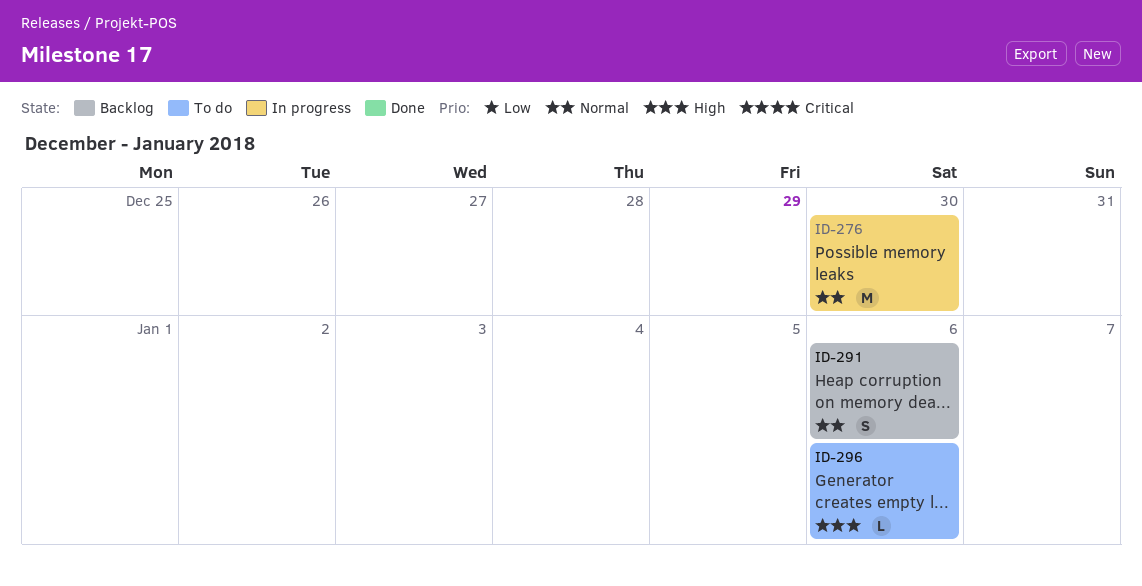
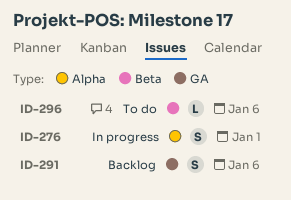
ID-276, estimate: M -> S
ID-276, due: Dec 30 -> Jan 1

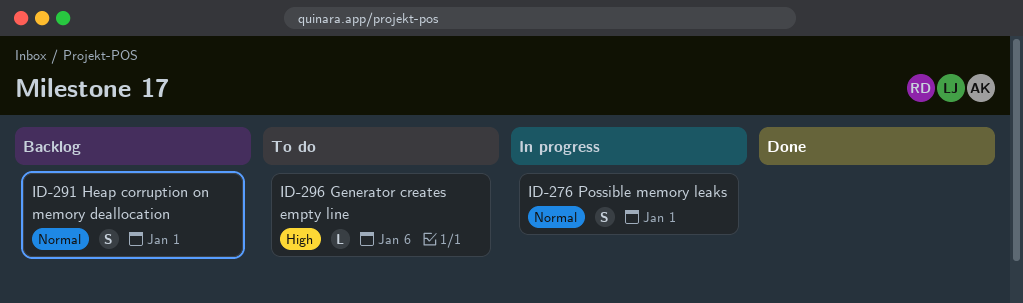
ID-291, due: Jan 6 -> Jan 1

